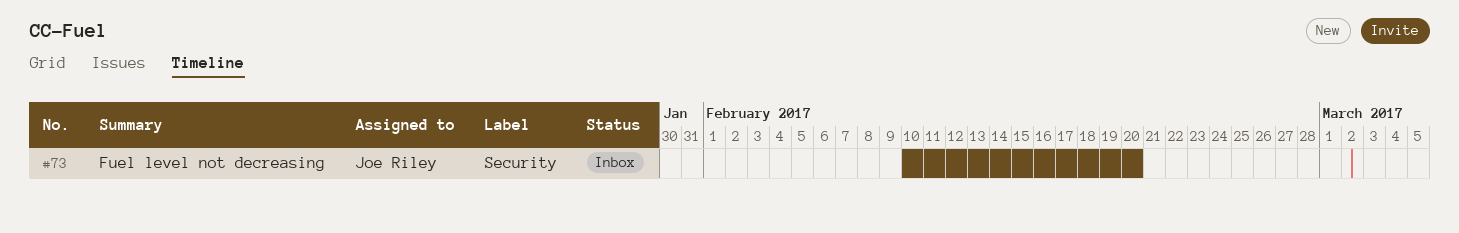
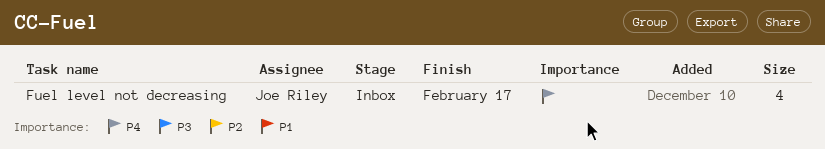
Fuel level not decreasing, due: Feb 20 -> Feb 17

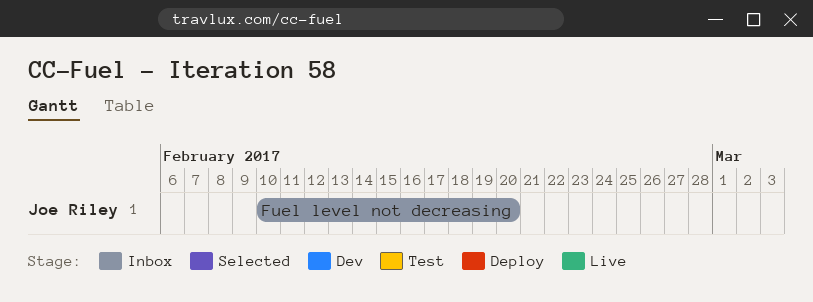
Fuel level not decreasing, due: Feb 17 -> Feb 20

